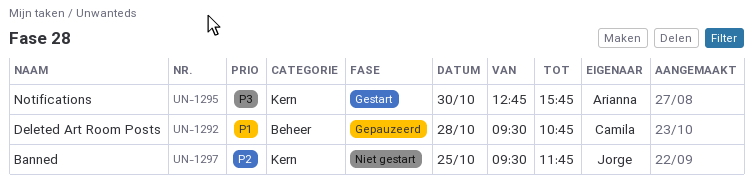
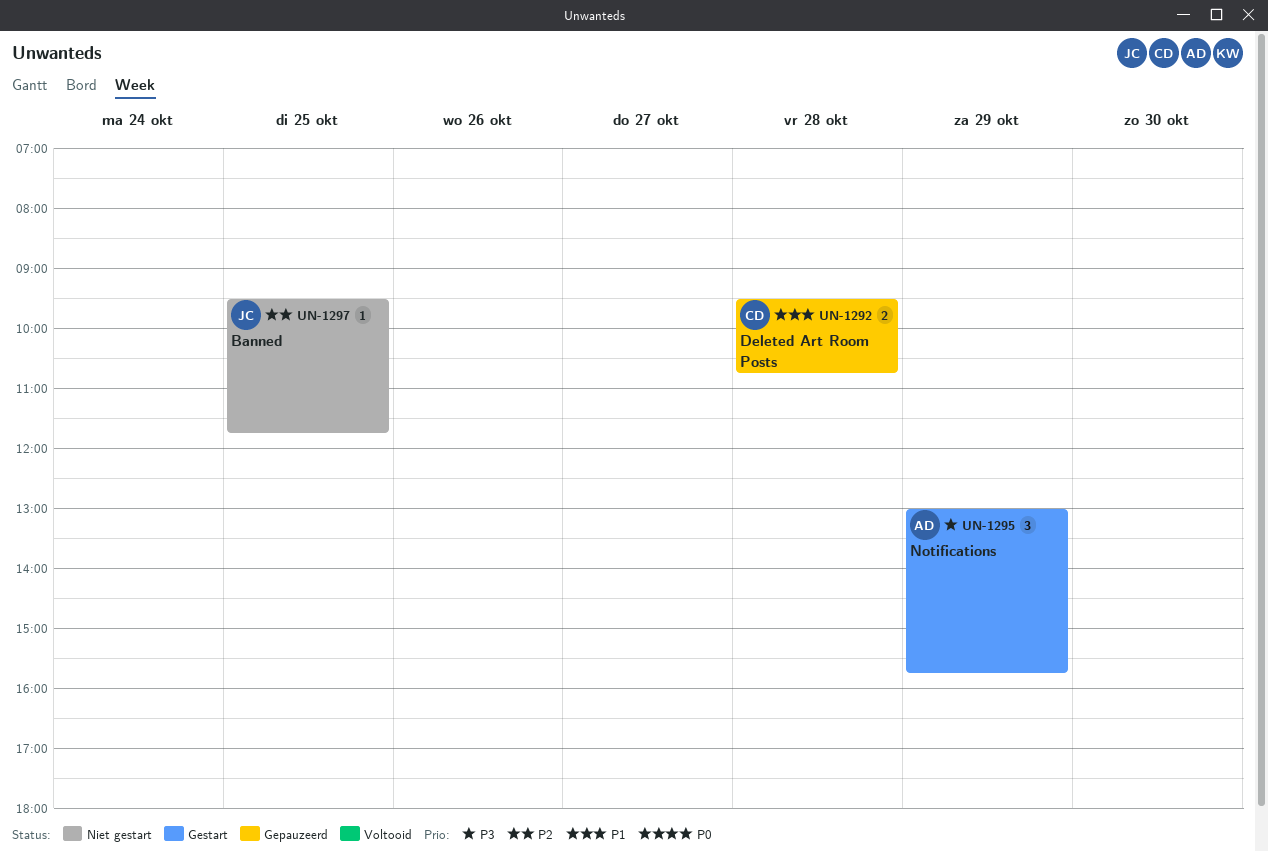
UN-1295, day: Oct 30 -> Oct 29
UN-1295, begins: 12:45 -> 13:00

